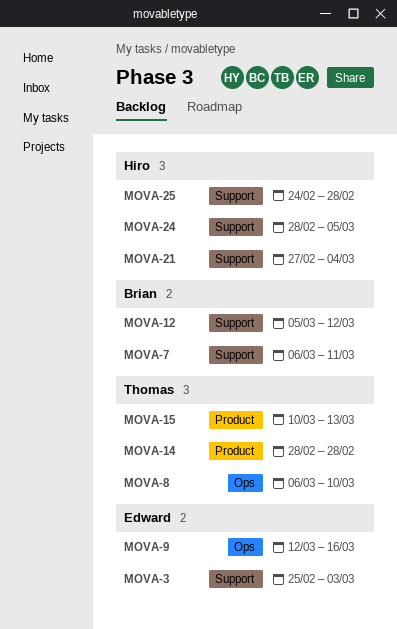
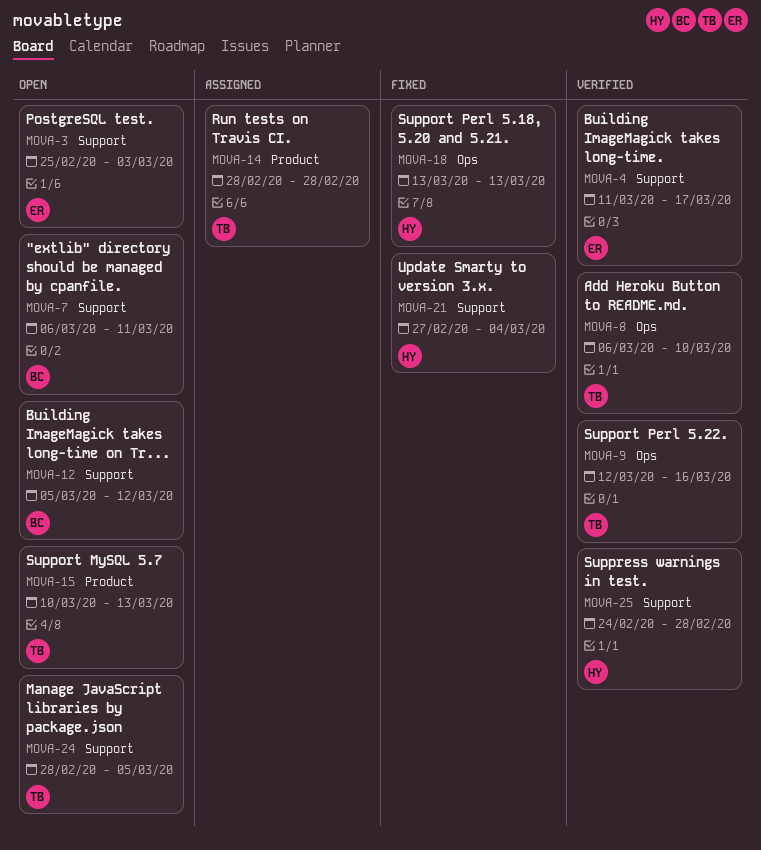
MOVA-4: none -> present
MOVA-9, owner: Edward -> Thomas
MOVA-18: none -> present
MOVA-24, owner: Hiro -> Thomas

